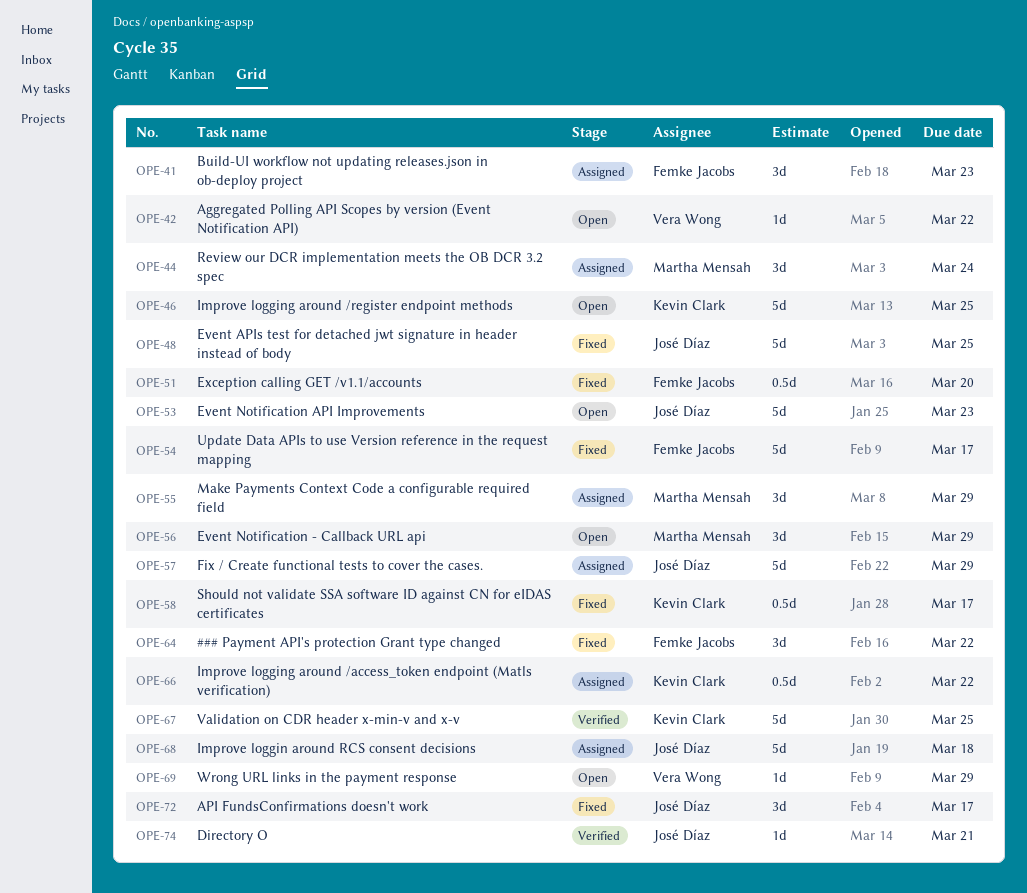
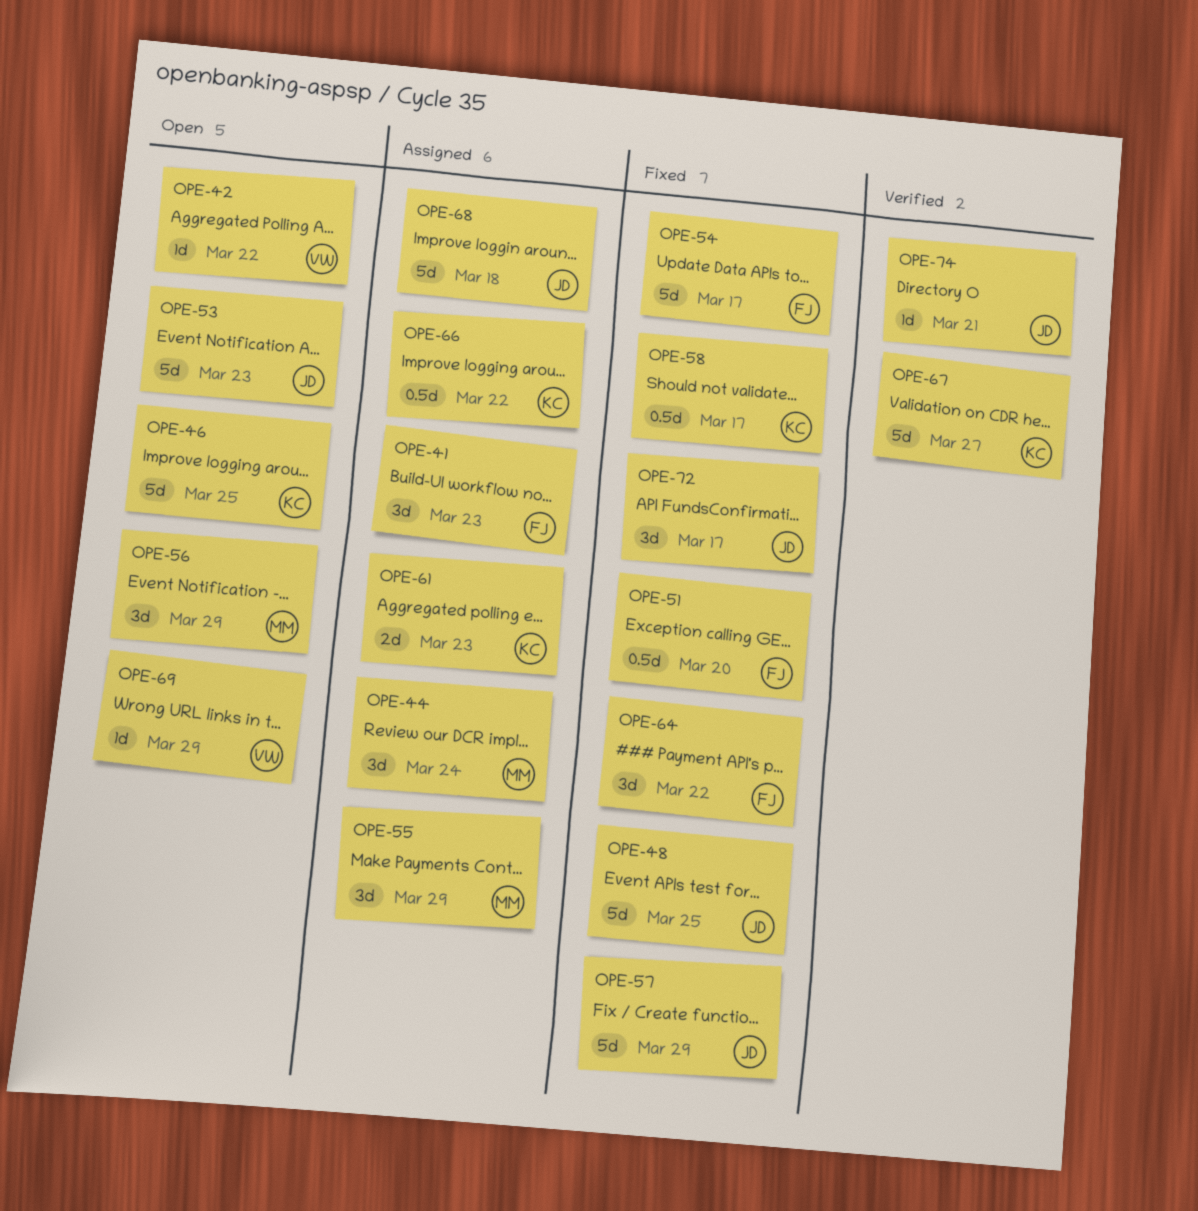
OPE-57, status: Assigned -> Fixed
OPE-61: none -> present
OPE-67, due: Mar 25 -> Mar 27

